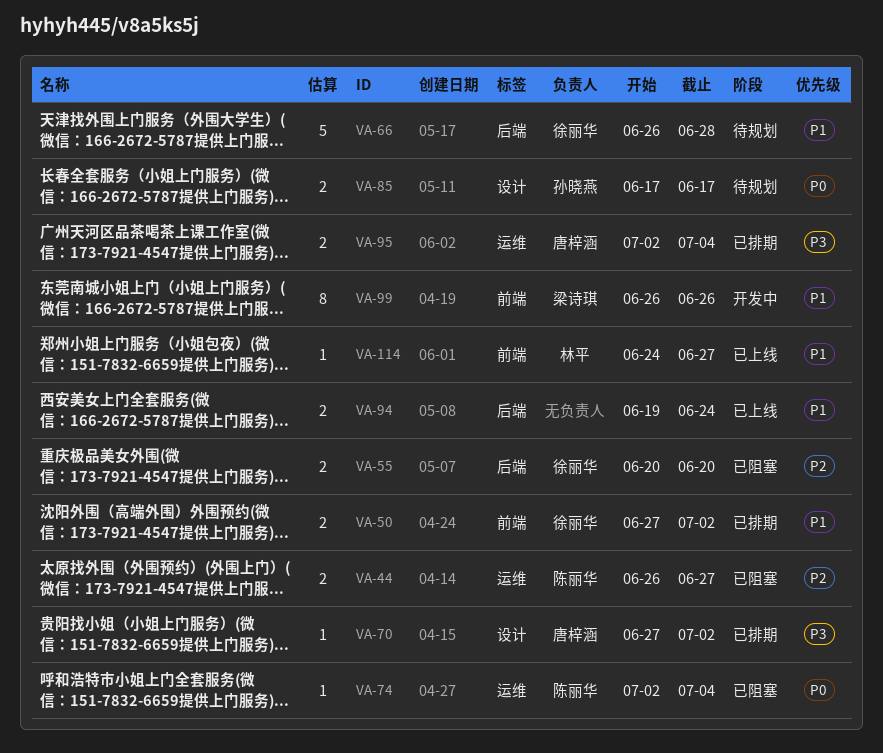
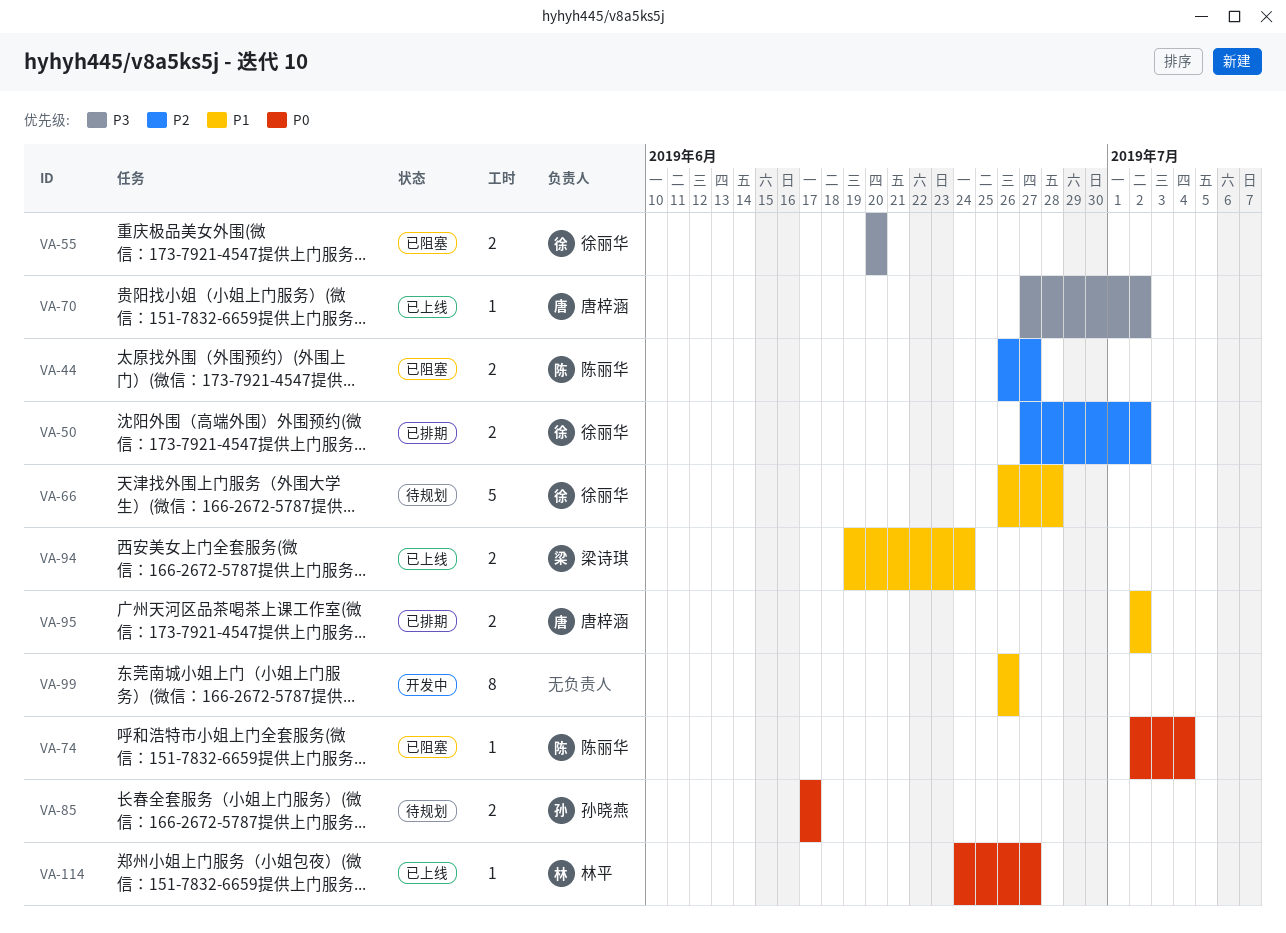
VA-50, priority: P1 -> P2
VA-55, priority: P2 -> P3
VA-70, status: 已排期 -> 已上线
VA-94, owner: none -> 梁诗琪
VA-95, priority: P3 -> P1
VA-95, due: Jul 4 -> Jul 2
VA-99, owner: 梁诗琪 -> none
VA-114, priority: P1 -> P0

